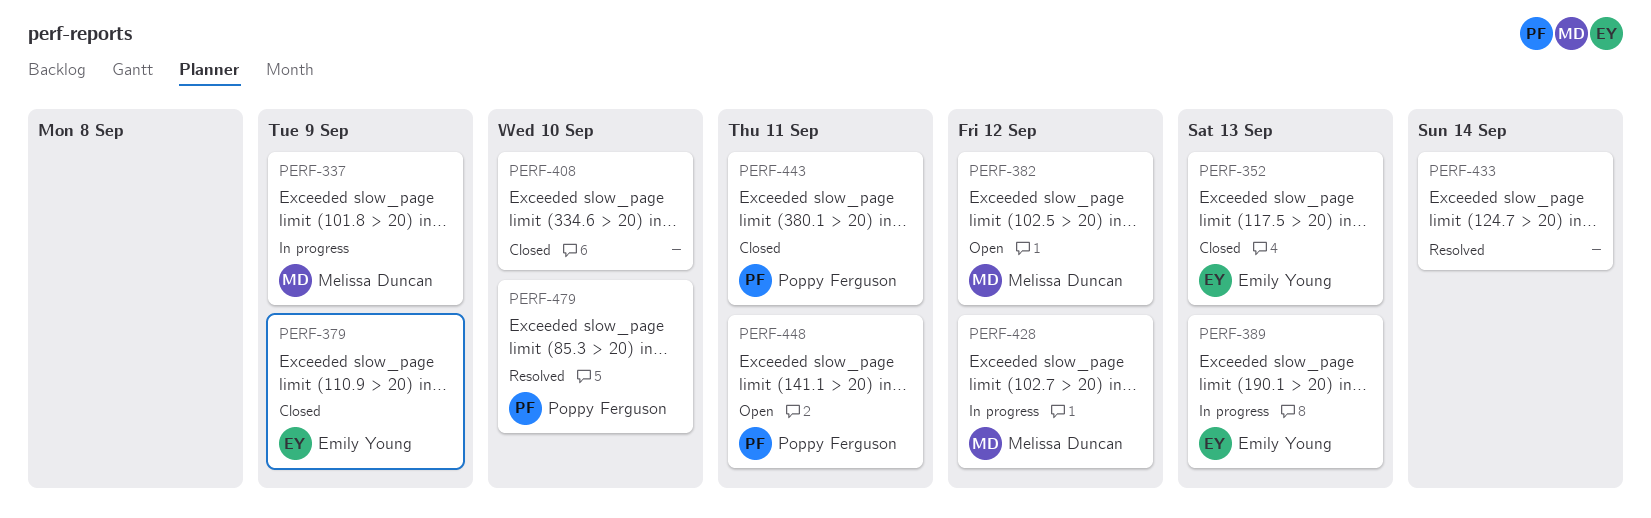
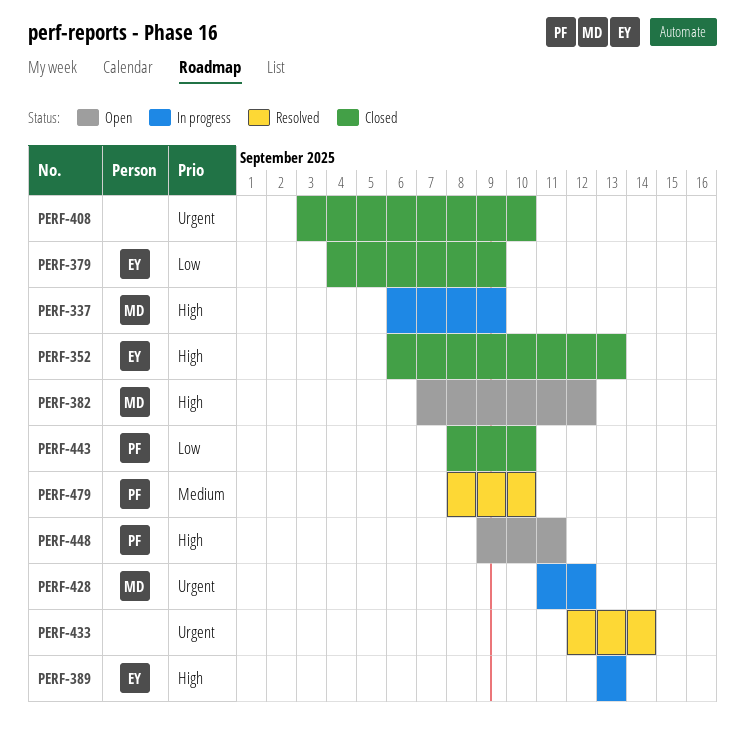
PERF-443, due: Sep 11 -> Sep 10

